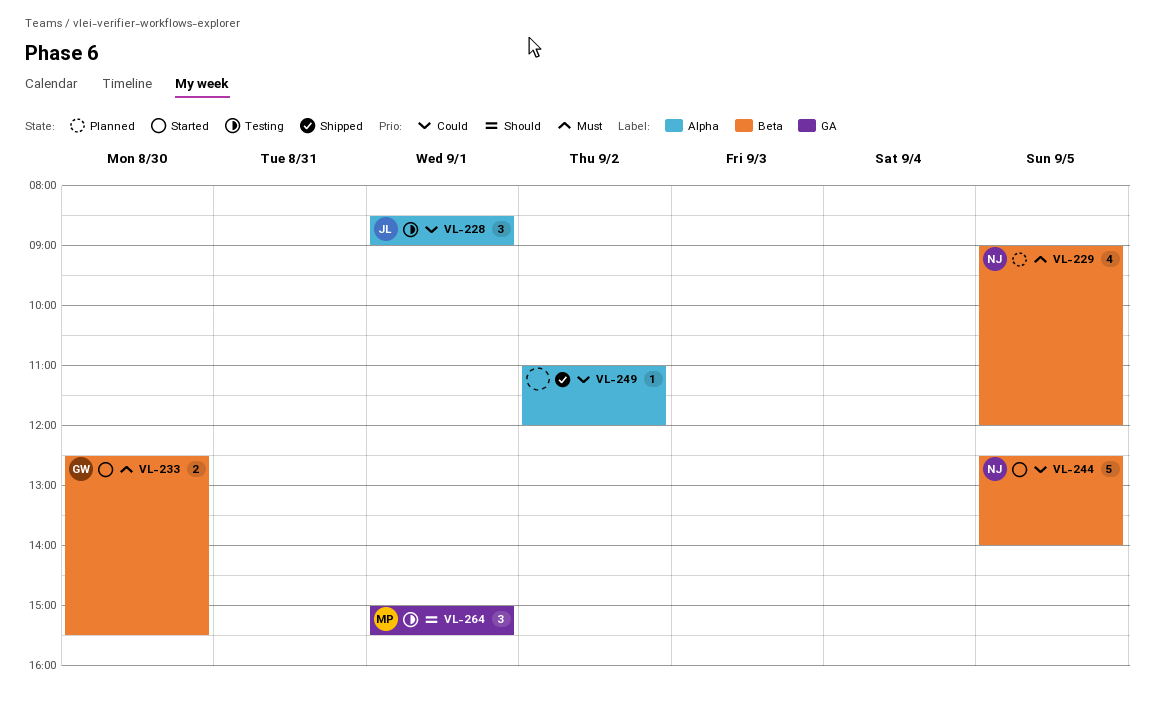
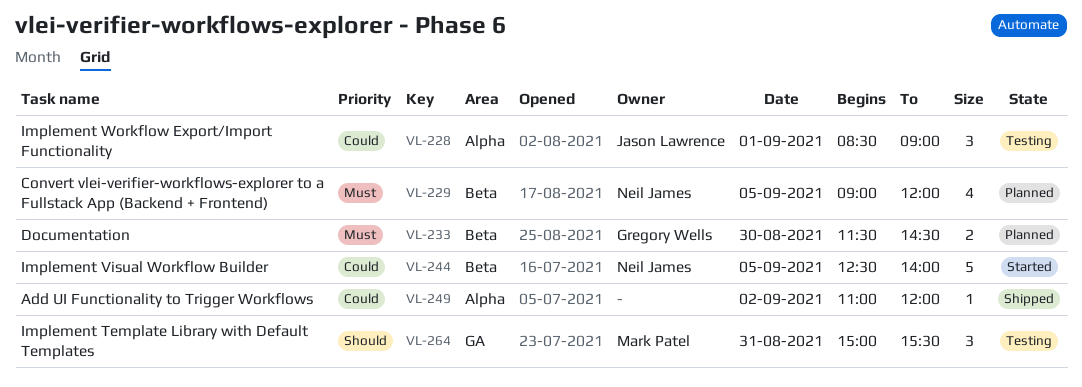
VL-233, status: Started -> Planned
VL-233, begins: 12:30 -> 11:30
VL-233, ends: 15:30 -> 14:30
VL-264, day: Sep 1 -> Aug 31

